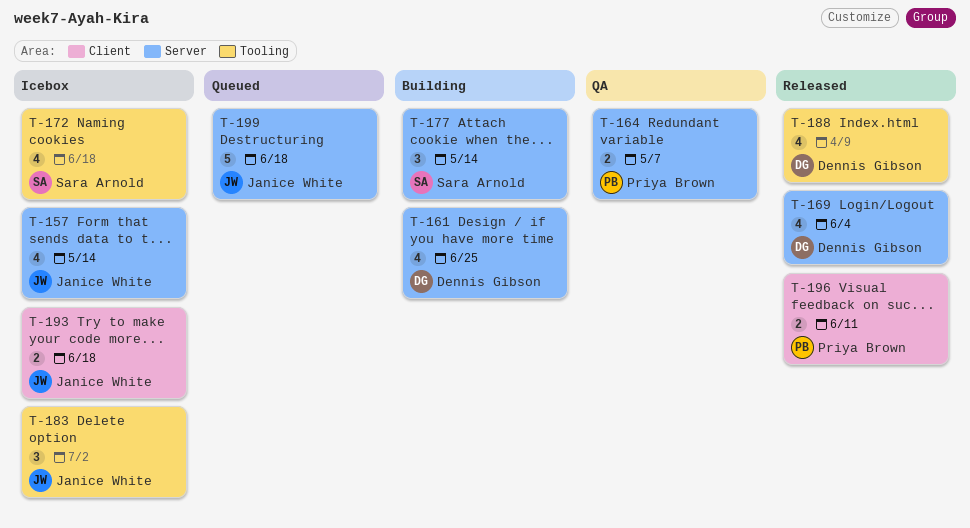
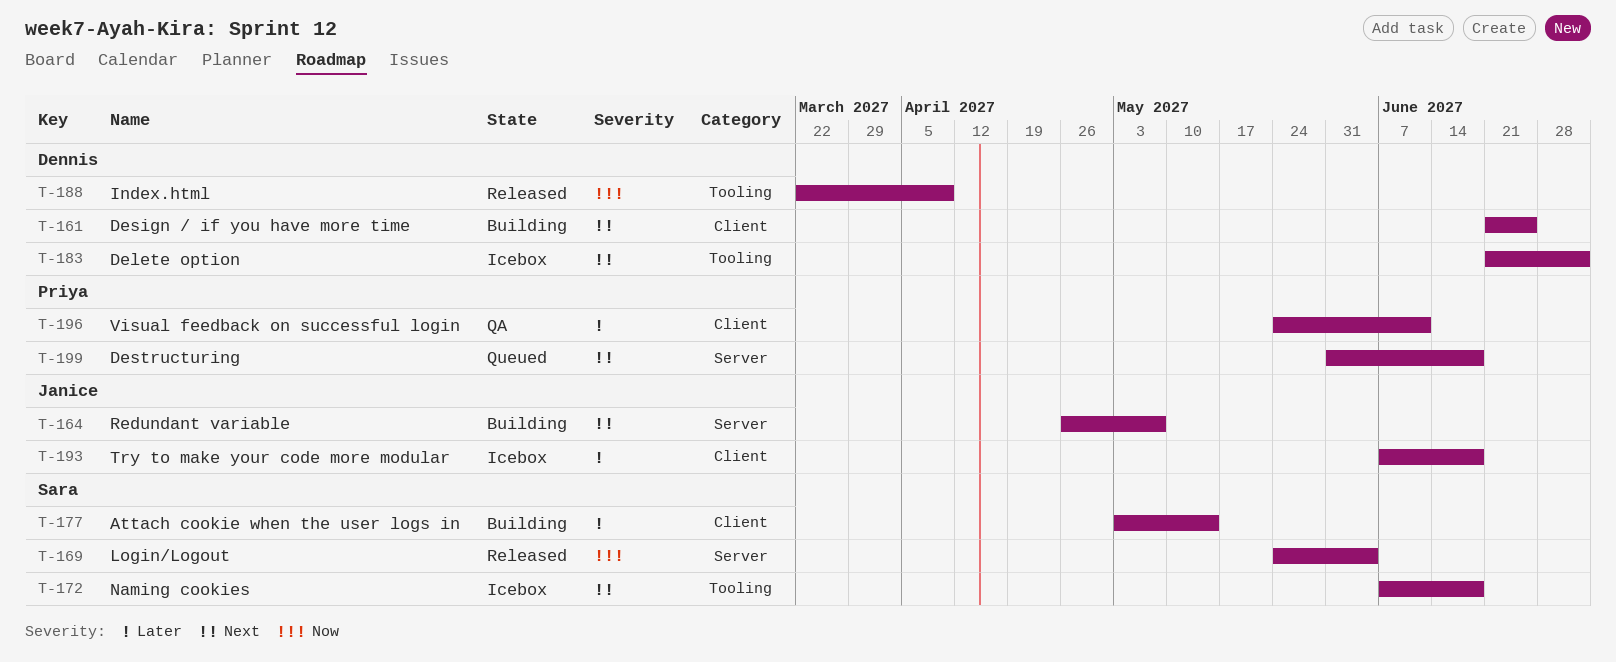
T-157: present -> none
T-161, label: Server -> Client
T-164, status: QA -> Building
T-164, owner: Priya Brown -> Janice White
T-169, owner: Dennis Gibson -> Sara Arnold
T-177, label: Server -> Client
T-183, owner: Janice White -> Dennis Gibson
T-196, status: Released -> QA
T-199, owner: Janice White -> Priya Brown

